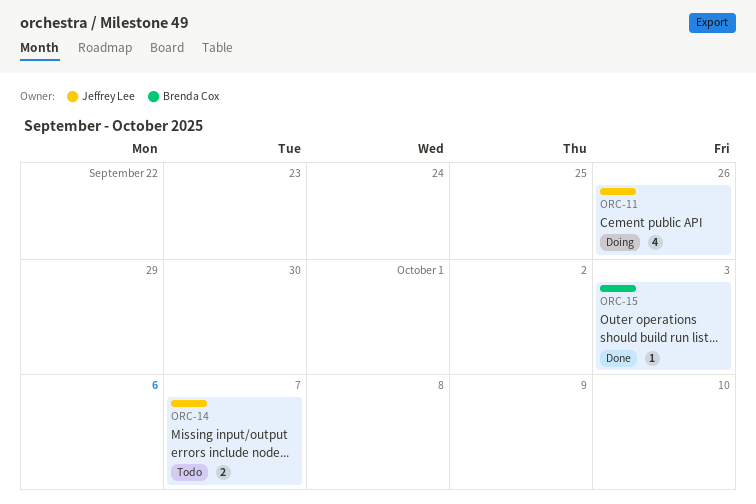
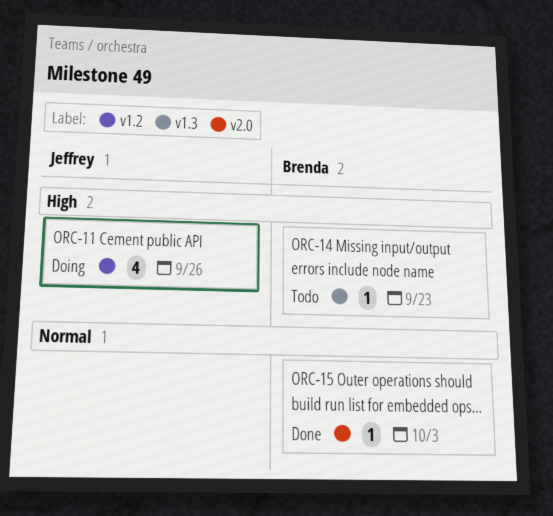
ORC-14, owner: Jeffrey Lee -> Brenda Cox
ORC-14, estimate: 2 -> 1
ORC-14, due: Oct 7 -> Sep 23

